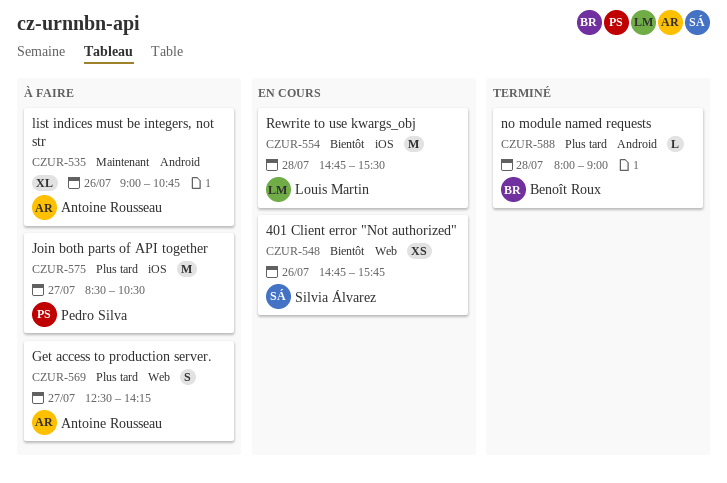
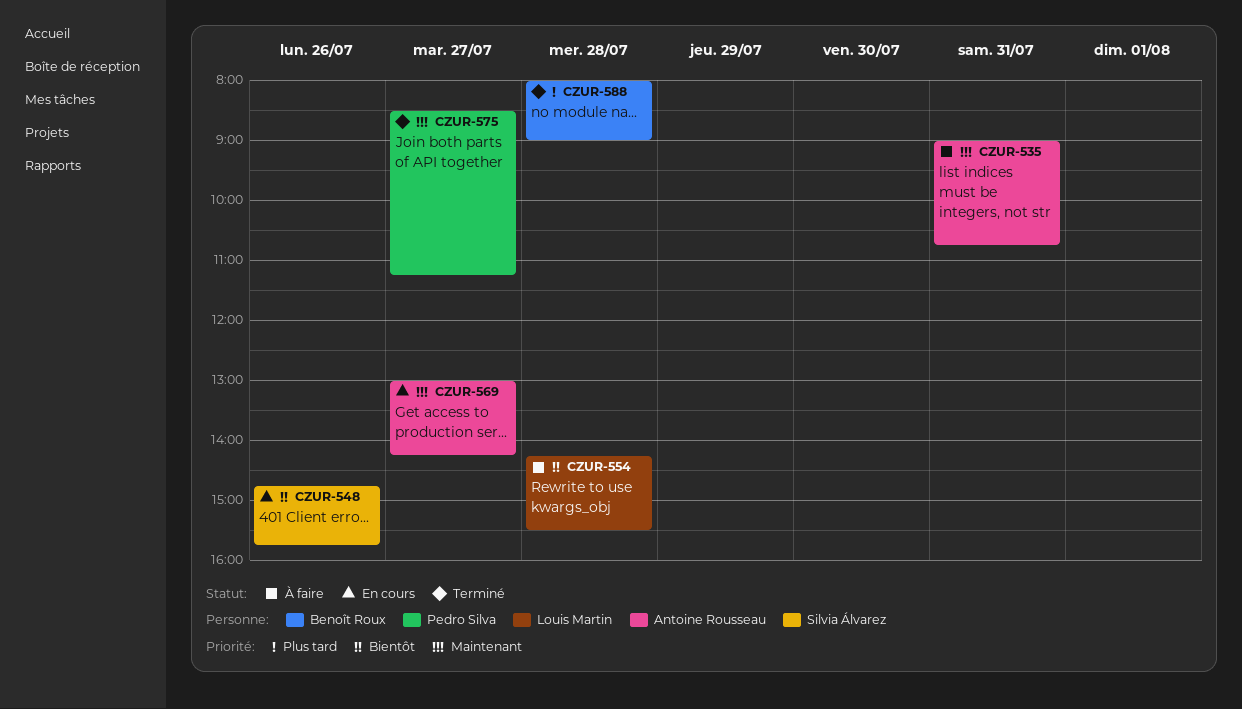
CZUR-535, day: Jul 26 -> Jul 31
CZUR-554, status: En cours -> À faire
CZUR-554, begins: 14:45 -> 14:15
CZUR-569, status: À faire -> En cours
CZUR-569, priority: Plus tard -> Maintenant
CZUR-569, begins: 12:30 -> 13:00
CZUR-575, status: À faire -> Terminé
CZUR-575, priority: Plus tard -> Maintenant
CZUR-575, ends: 10:30 -> 11:15

